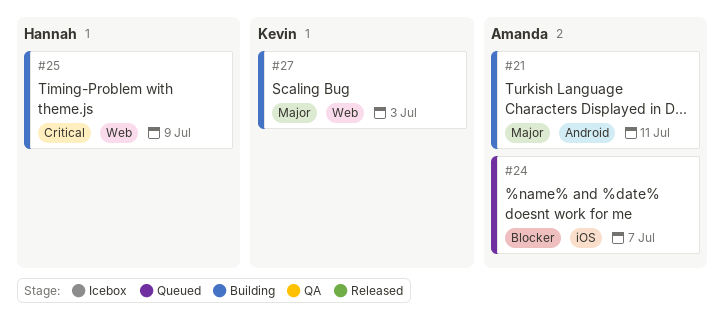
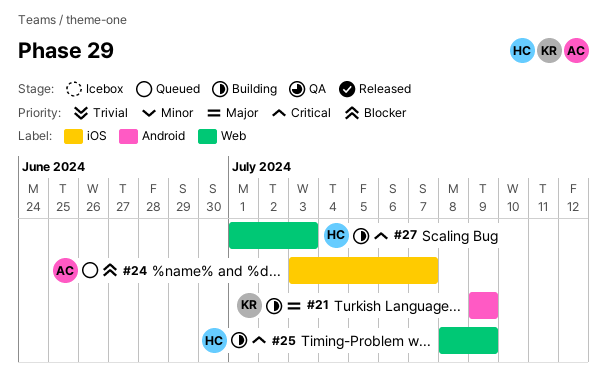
#21, owner: Amanda -> Kevin
#21, due: Jul 11 -> Jul 9
#27, owner: Kevin -> Hannah
#27, priority: Major -> Critical

